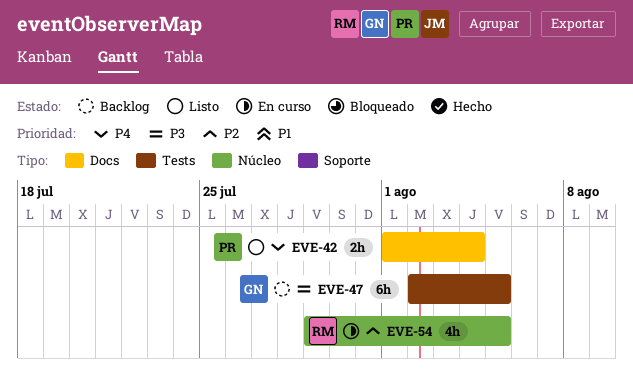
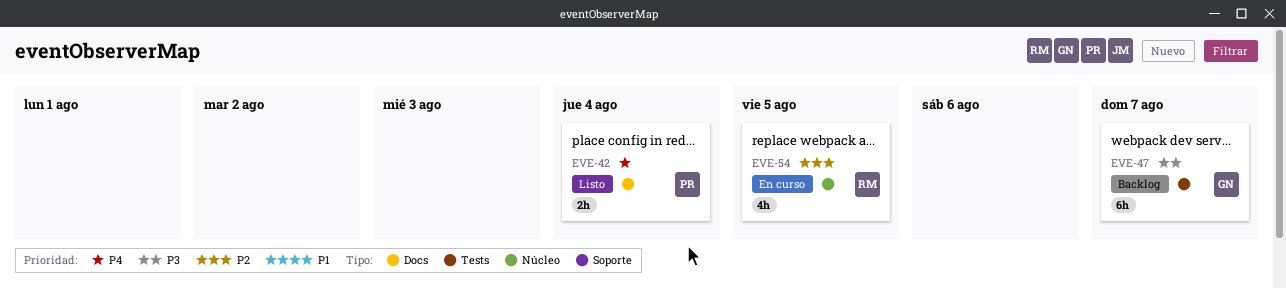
EVE-47, due: Aug 5 -> Aug 7

